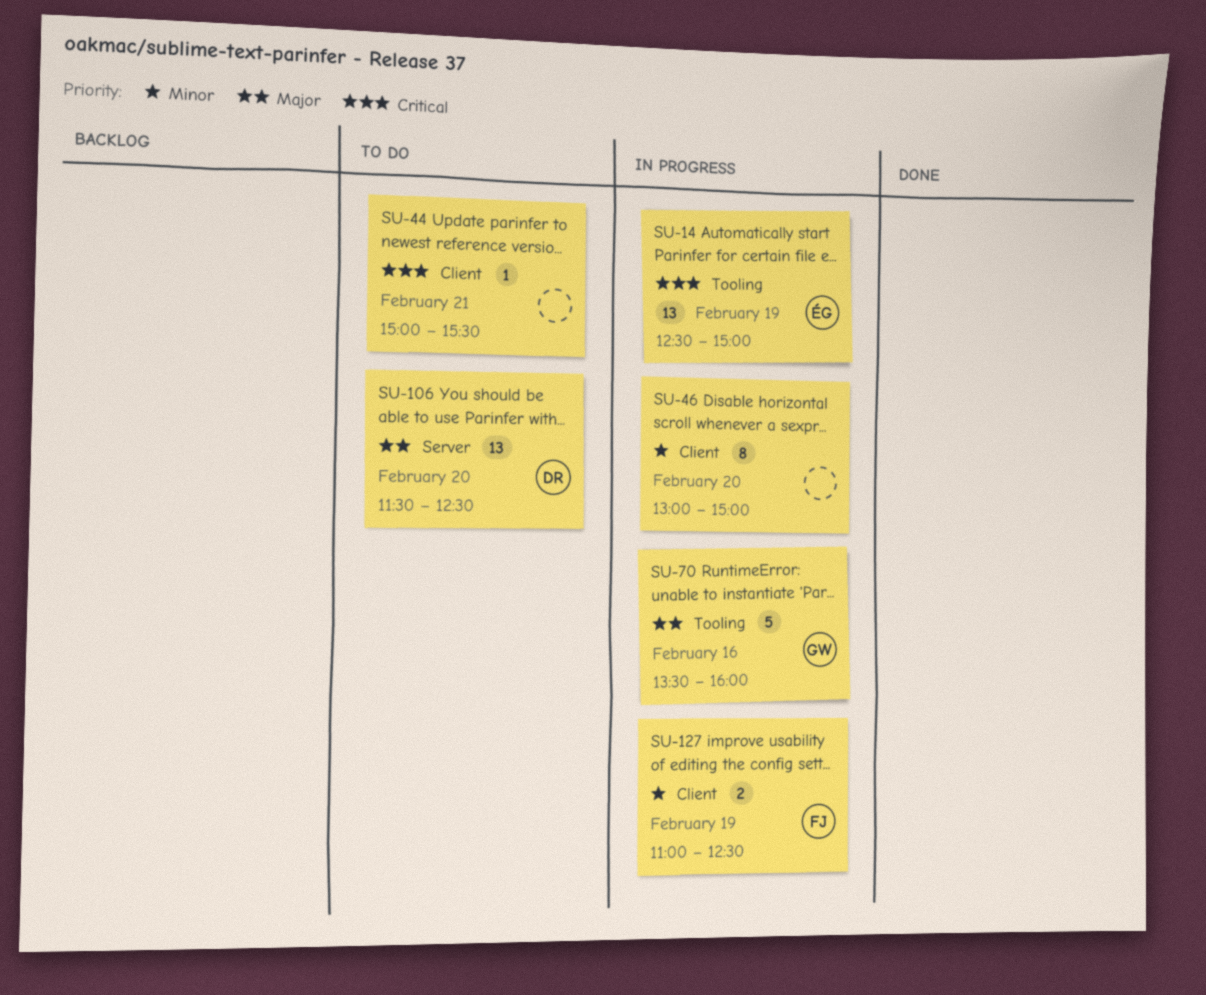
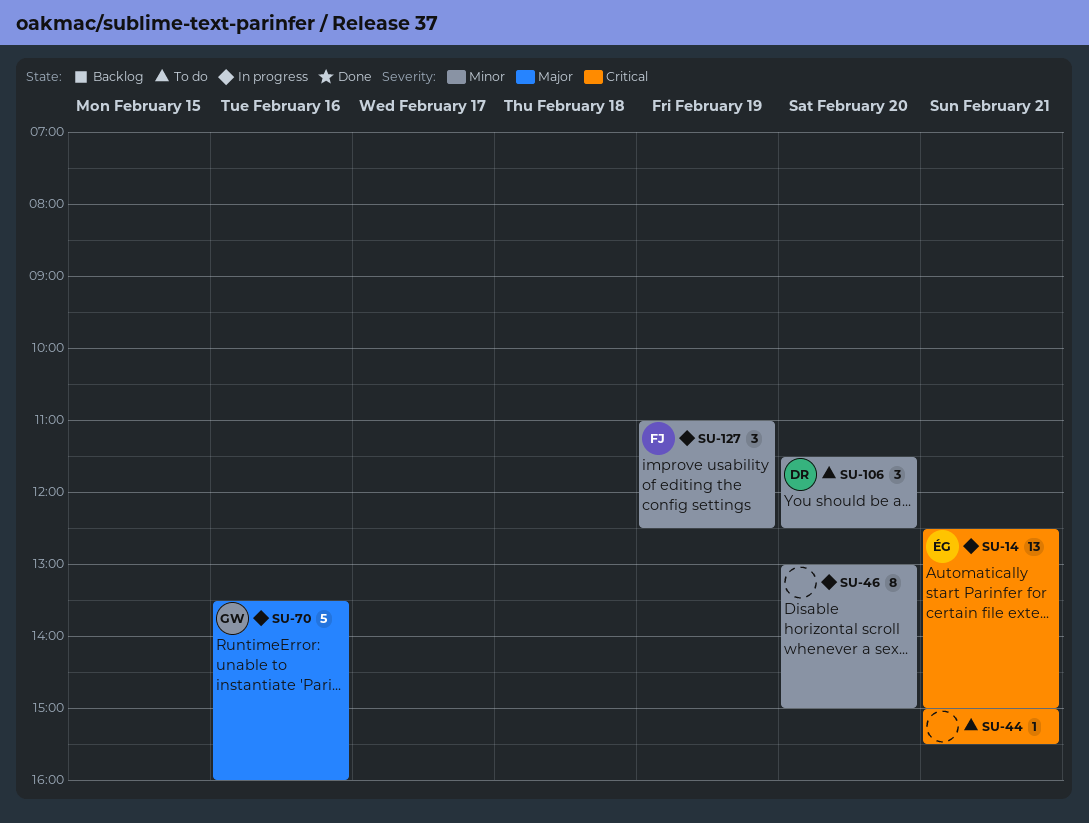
SU-14, day: Feb 19 -> Feb 21
SU-106, priority: Major -> Minor
SU-106, estimate: 13 -> 3
SU-127, estimate: 2 -> 3

